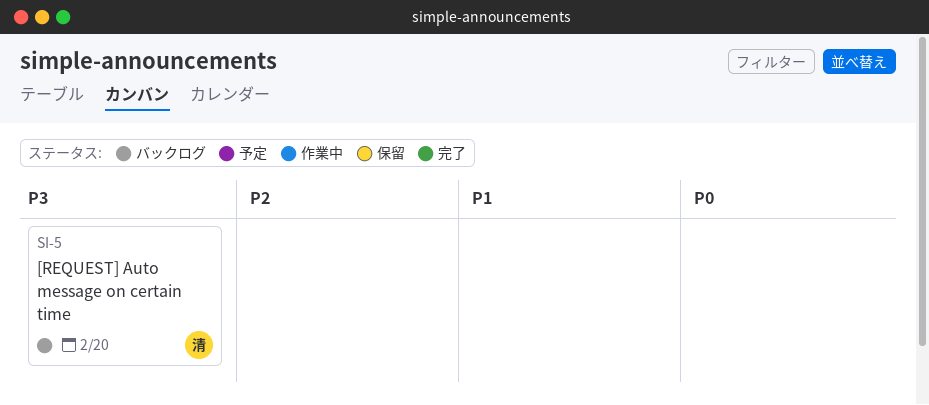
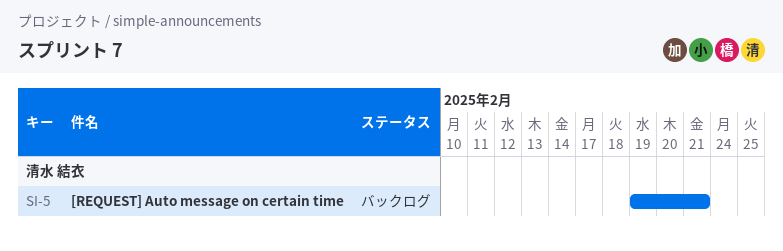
SI-5, due: Feb 20 -> Feb 21

